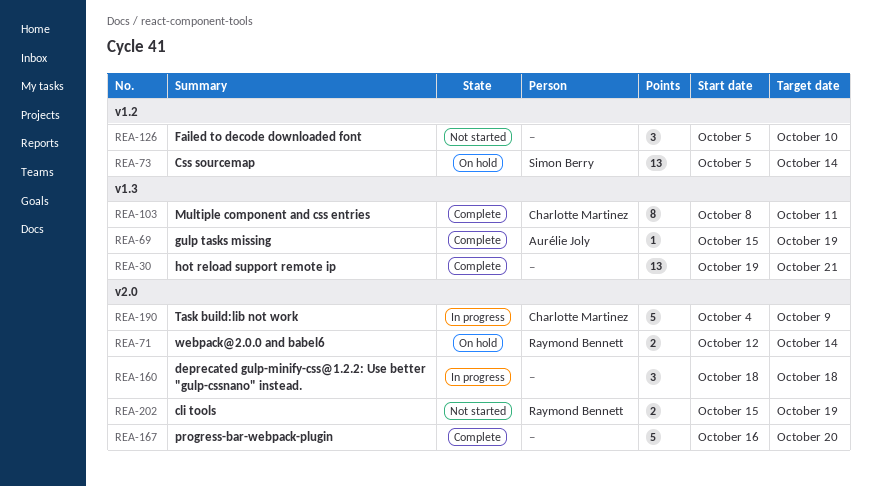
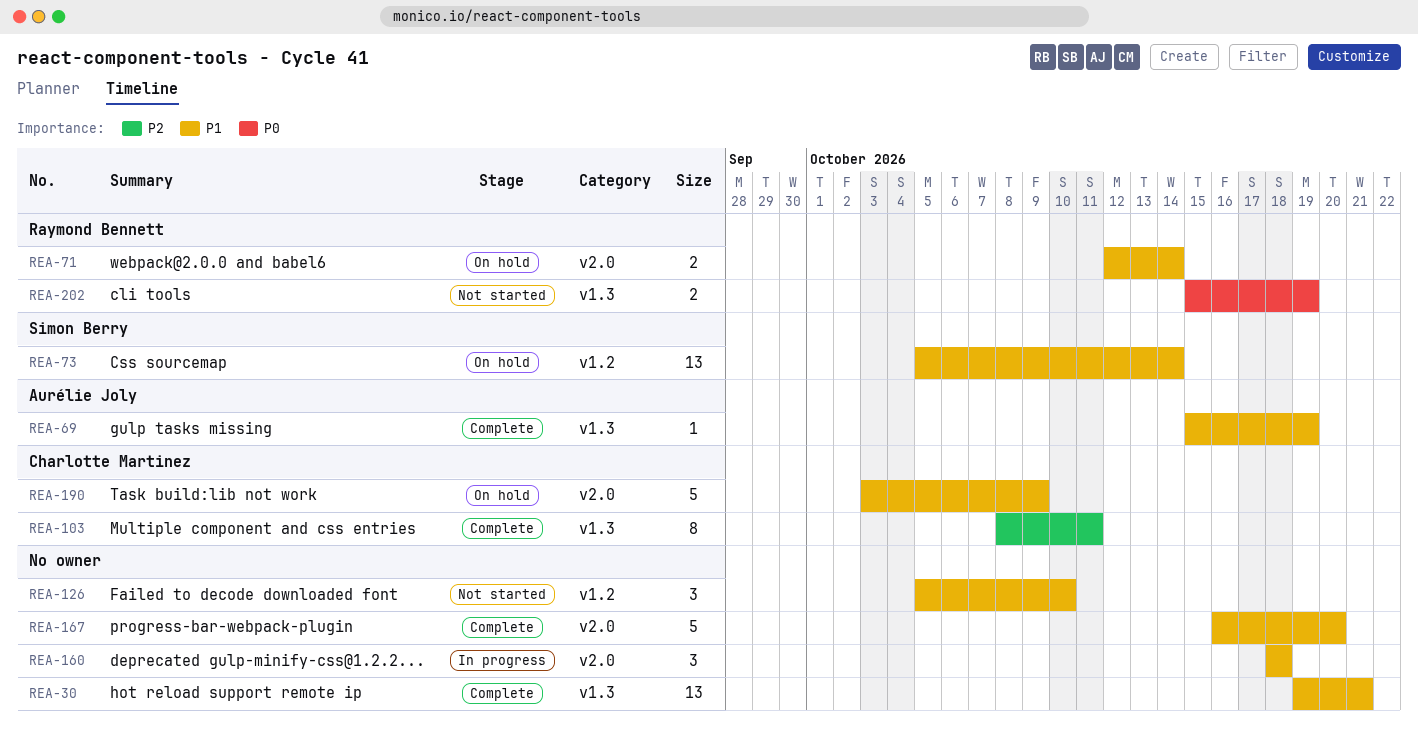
REA-190, status: In progress -> On hold
REA-190, start: Oct 4 -> Oct 3
REA-202, label: v2.0 -> v1.3

